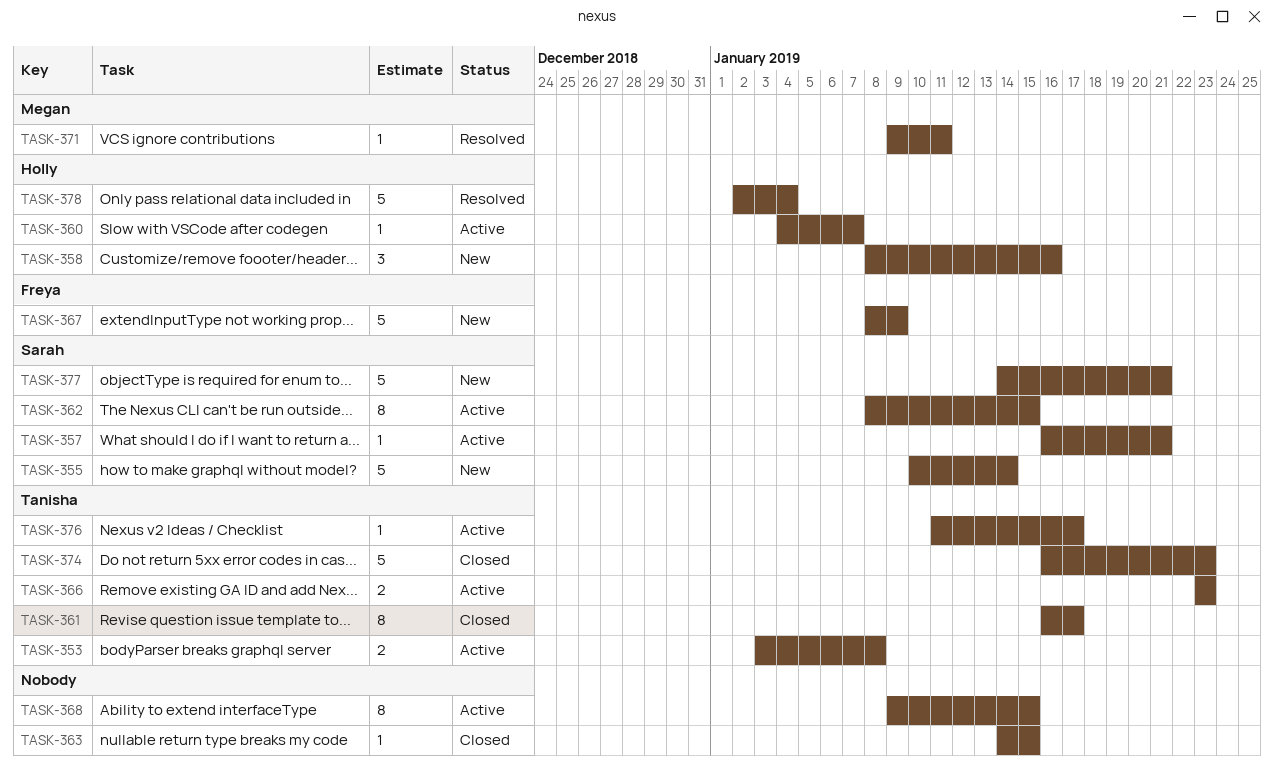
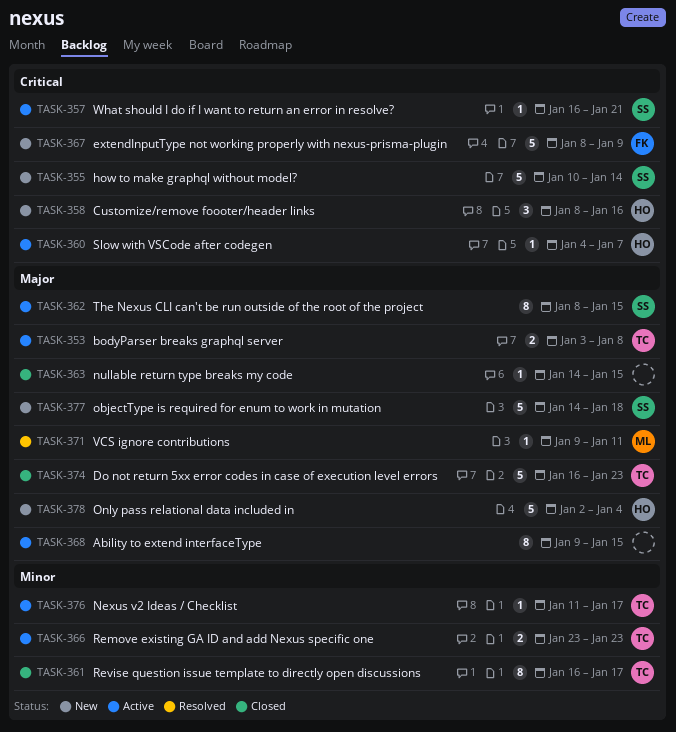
TASK-377, due: Jan 21 -> Jan 18
TASK-378, status: Resolved -> New

